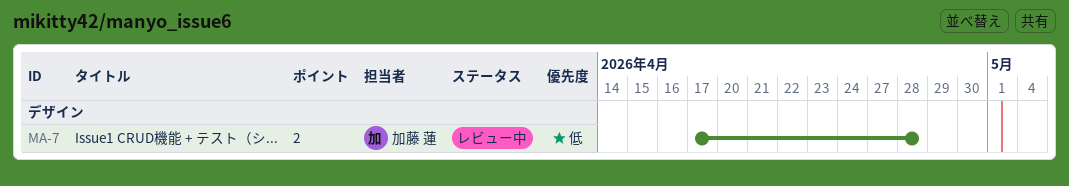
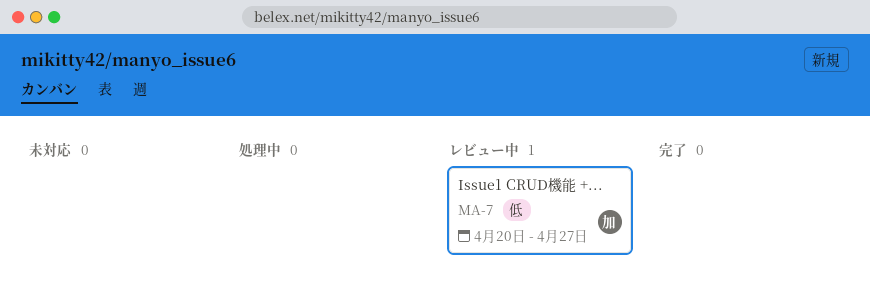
MA-7, start: Apr 17 -> Apr 20
MA-7, due: Apr 28 -> Apr 27

